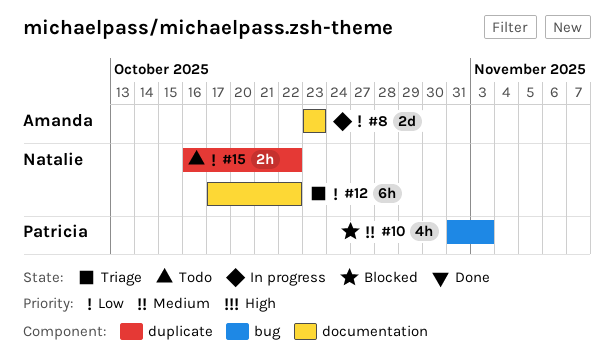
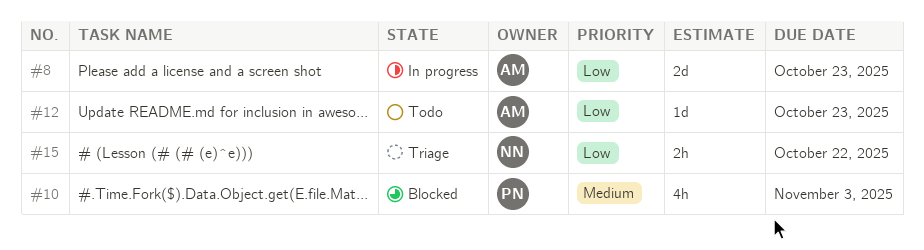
#12, status: Triage -> Todo
#12, owner: Natalie -> Amanda
#12, estimate: 6h -> 1d
#12, due: Oct 22 -> Oct 23
#15, status: Todo -> Triage

